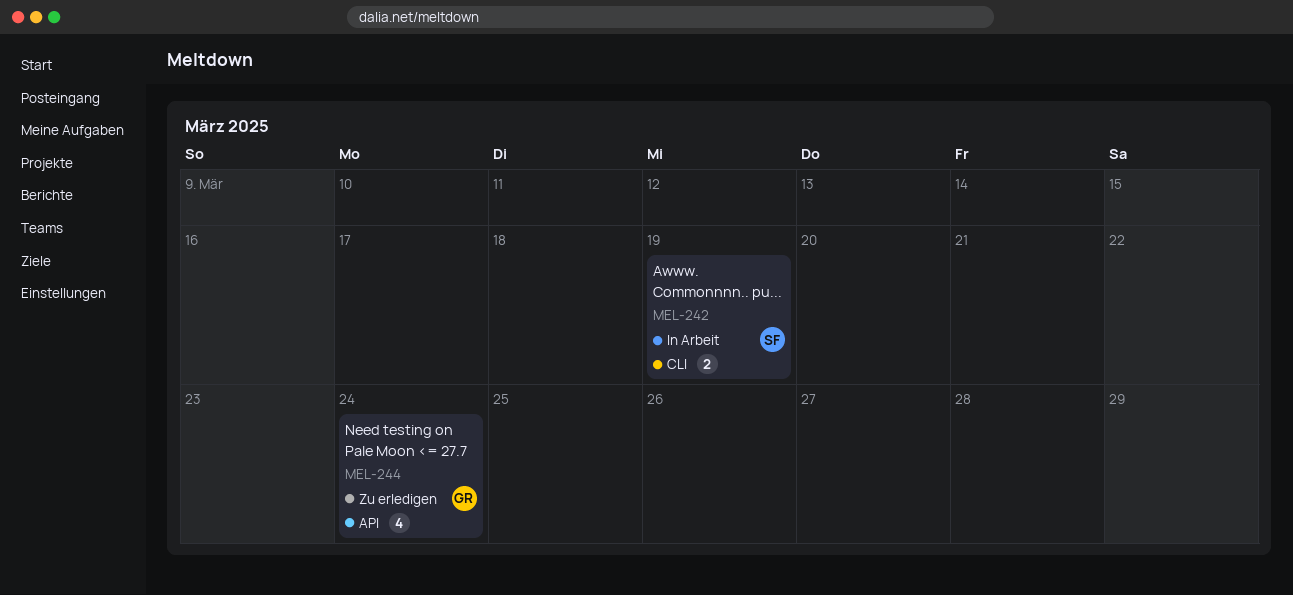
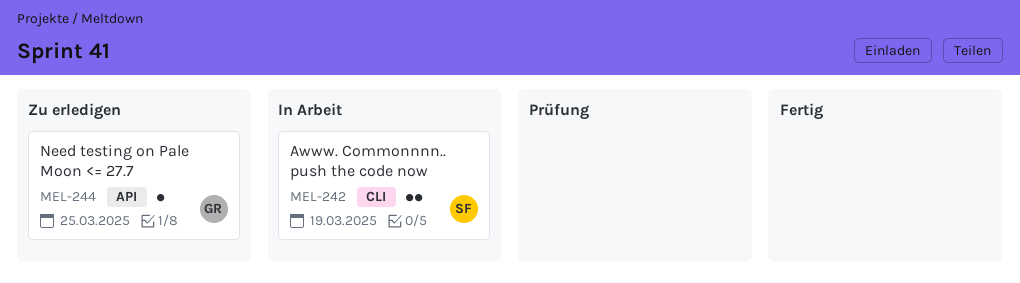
MEL-244, estimate: 4 -> 1
MEL-244, due: Mar 24 -> Mar 25

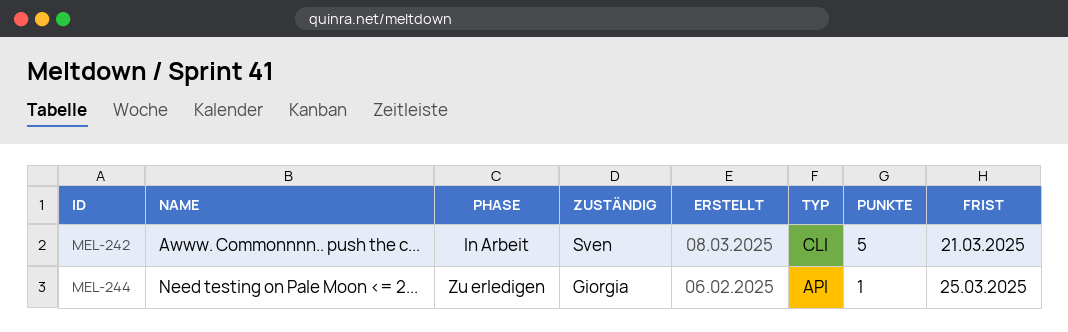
MEL-242, estimate: 2 -> 5
MEL-242, due: Mar 19 -> Mar 21

